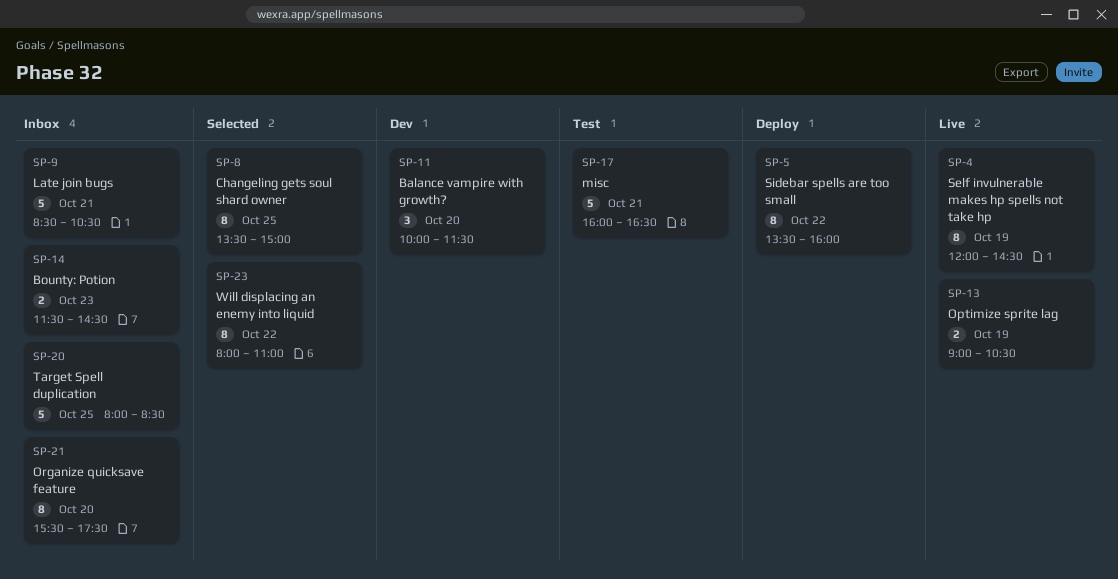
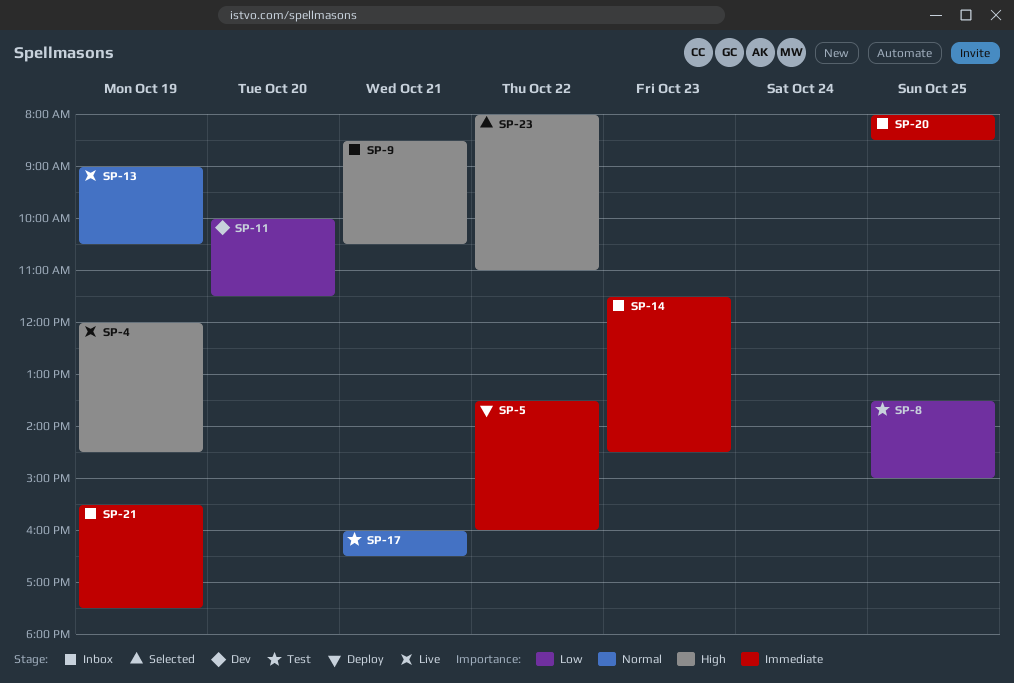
SP-8, status: Selected -> Test
SP-21, day: Oct 20 -> Oct 19

